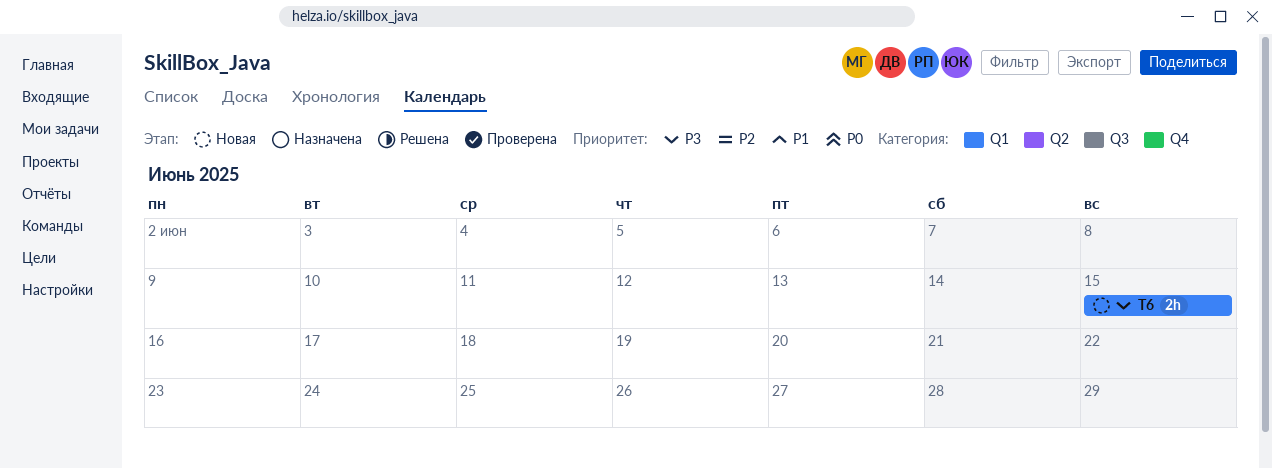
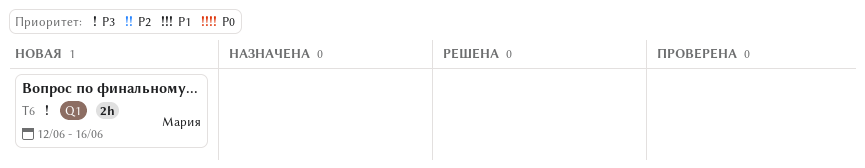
T6, start: Jun 15 -> Jun 12
T6, due: Jun 15 -> Jun 16

